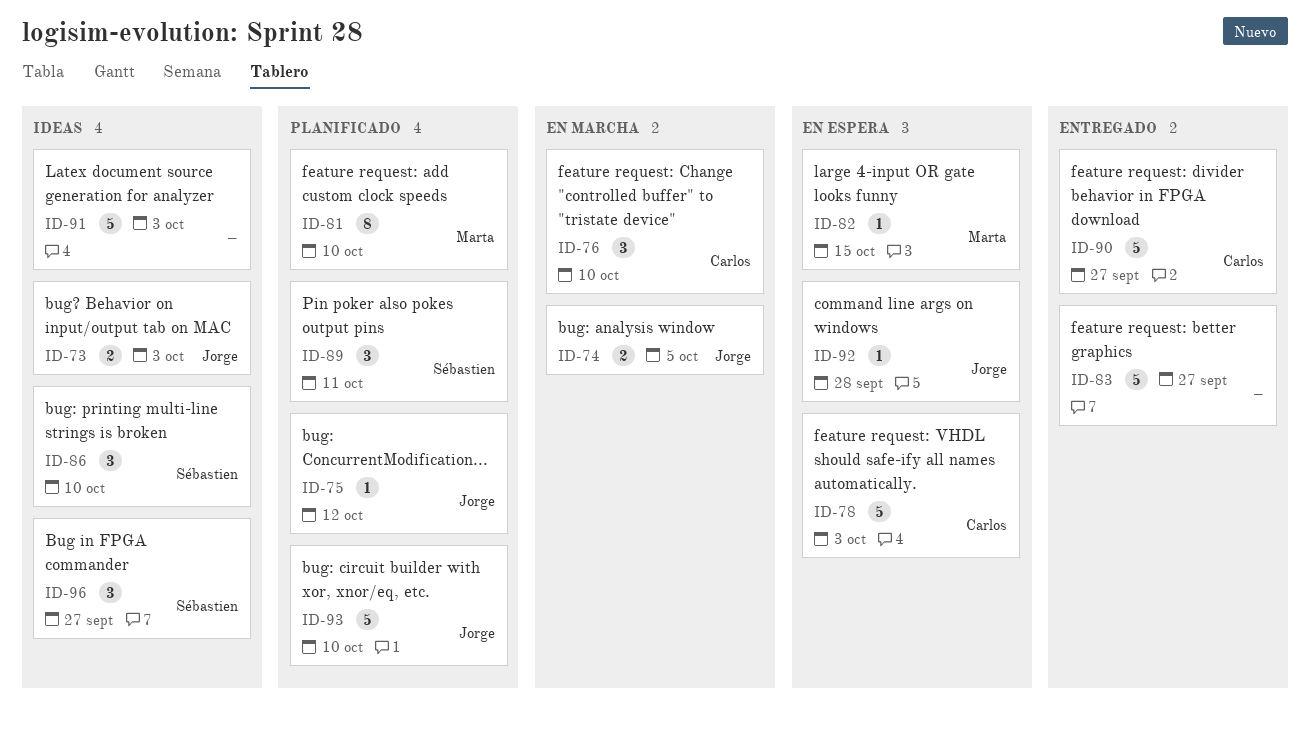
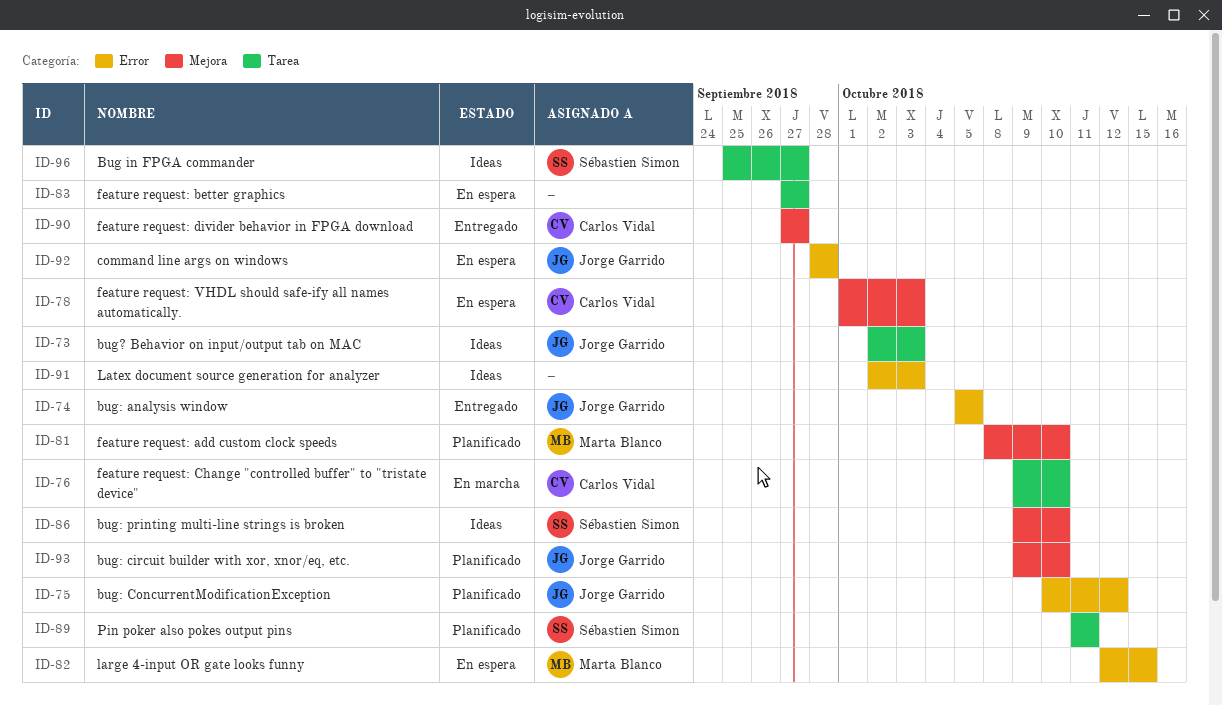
ID-74, status: En marcha -> Entregado
ID-83, status: Entregado -> En espera

